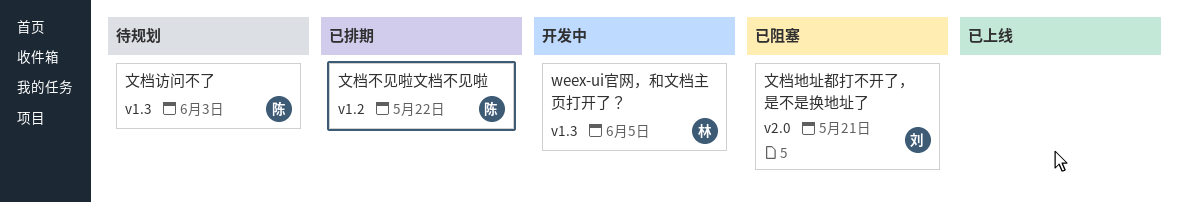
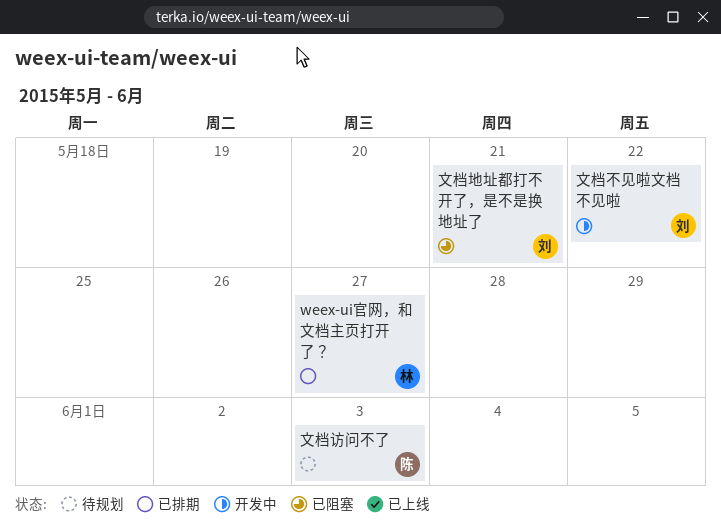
weex-ui官网，和文档主页打开了？, status: 开发中 -> 已排期
weex-ui官网，和文档主页打开了？, due: Jun 5 -> May 27
文档不见啦文档不见啦, status: 已排期 -> 开发中
文档不见啦文档不见啦, owner: 陈 -> 刘

